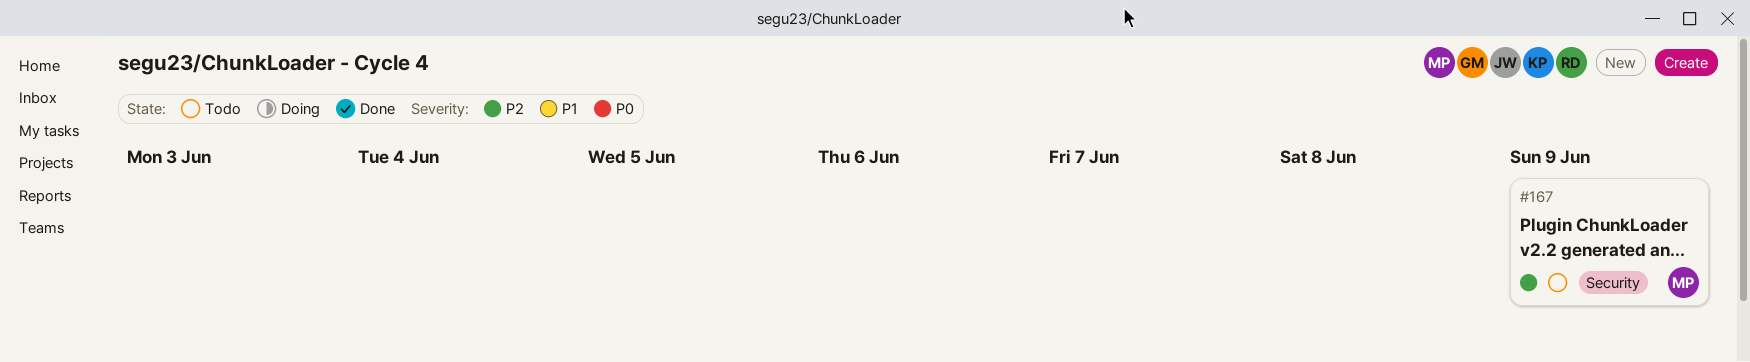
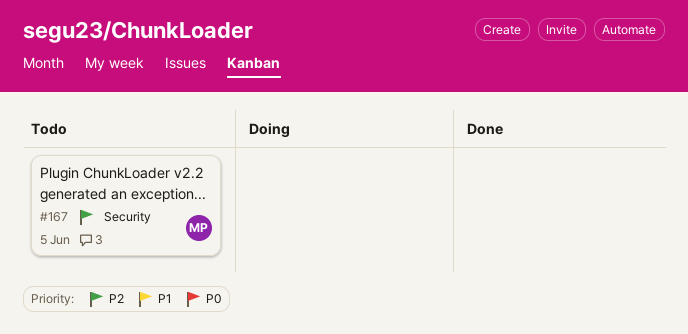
#167, due: Jun 9 -> Jun 5

